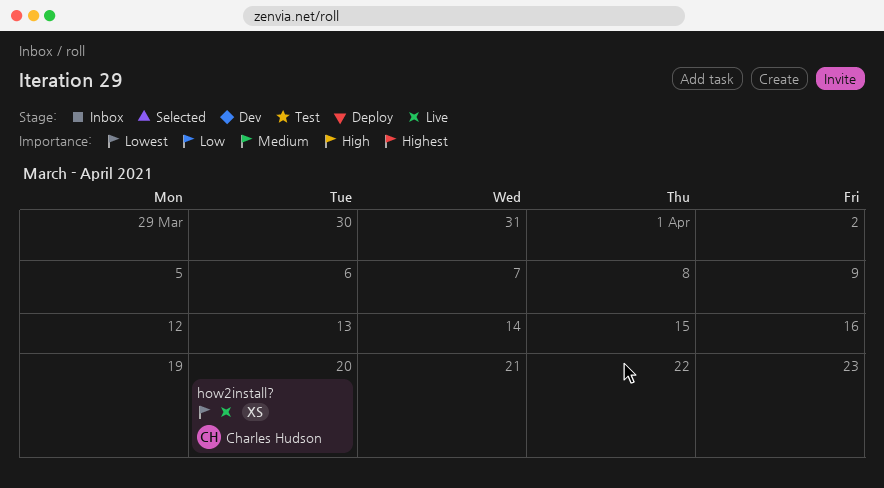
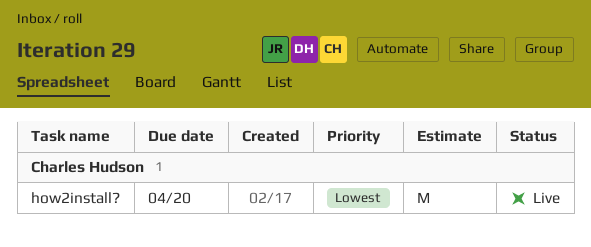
how2install?, estimate: XS -> M

